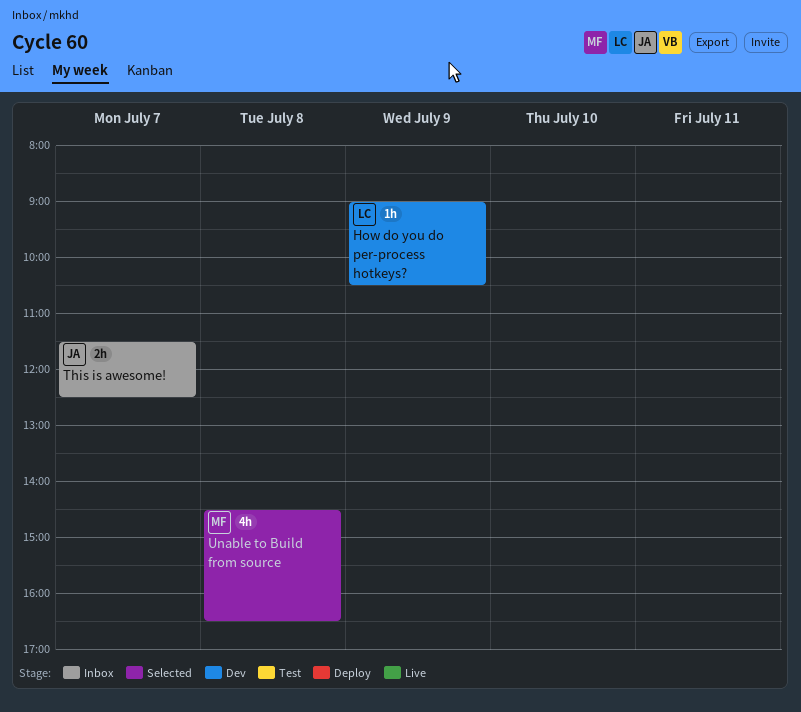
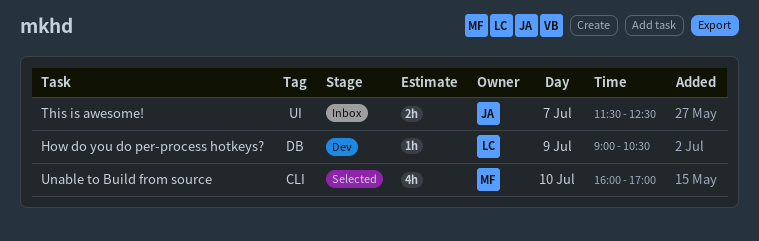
Unable to Build from source, day: Jul 8 -> Jul 10
Unable to Build from source, begins: 14:30 -> 16:00
Unable to Build from source, ends: 16:30 -> 17:00

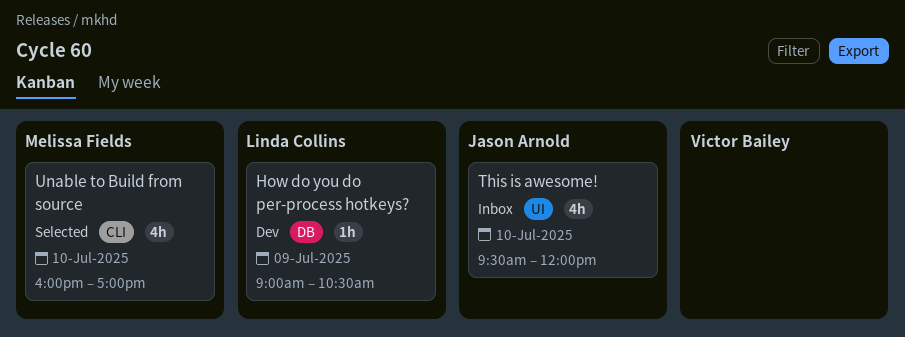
This is awesome!, estimate: 2h -> 4h
This is awesome!, day: Jul 7 -> Jul 10
This is awesome!, begins: 11:30 -> 09:30
This is awesome!, ends: 12:30 -> 12:00

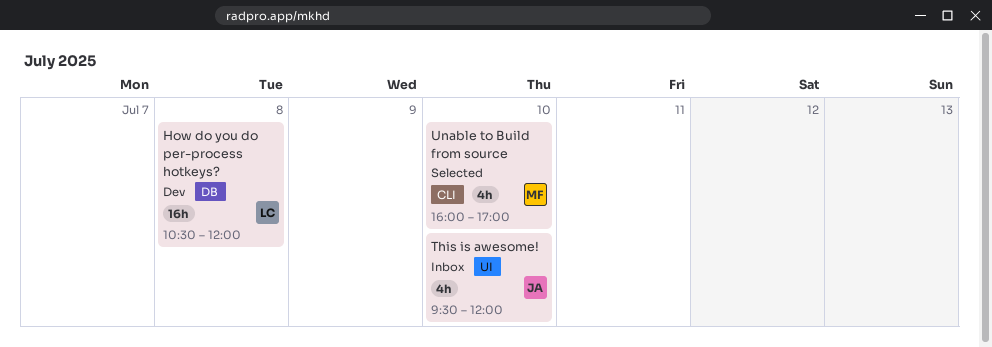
How do you do per-process hotkeys?, estimate: 1h -> 16h
How do you do per-process hotkeys?, day: Jul 9 -> Jul 8
How do you do per-process hotkeys?, begins: 09:00 -> 10:30
How do you do per-process hotkeys?, ends: 10:30 -> 12:00

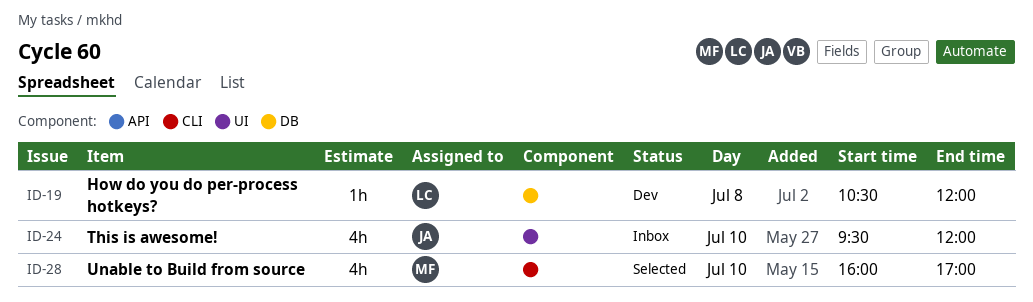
How do you do per-process hotkeys?, estimate: 16h -> 1h

